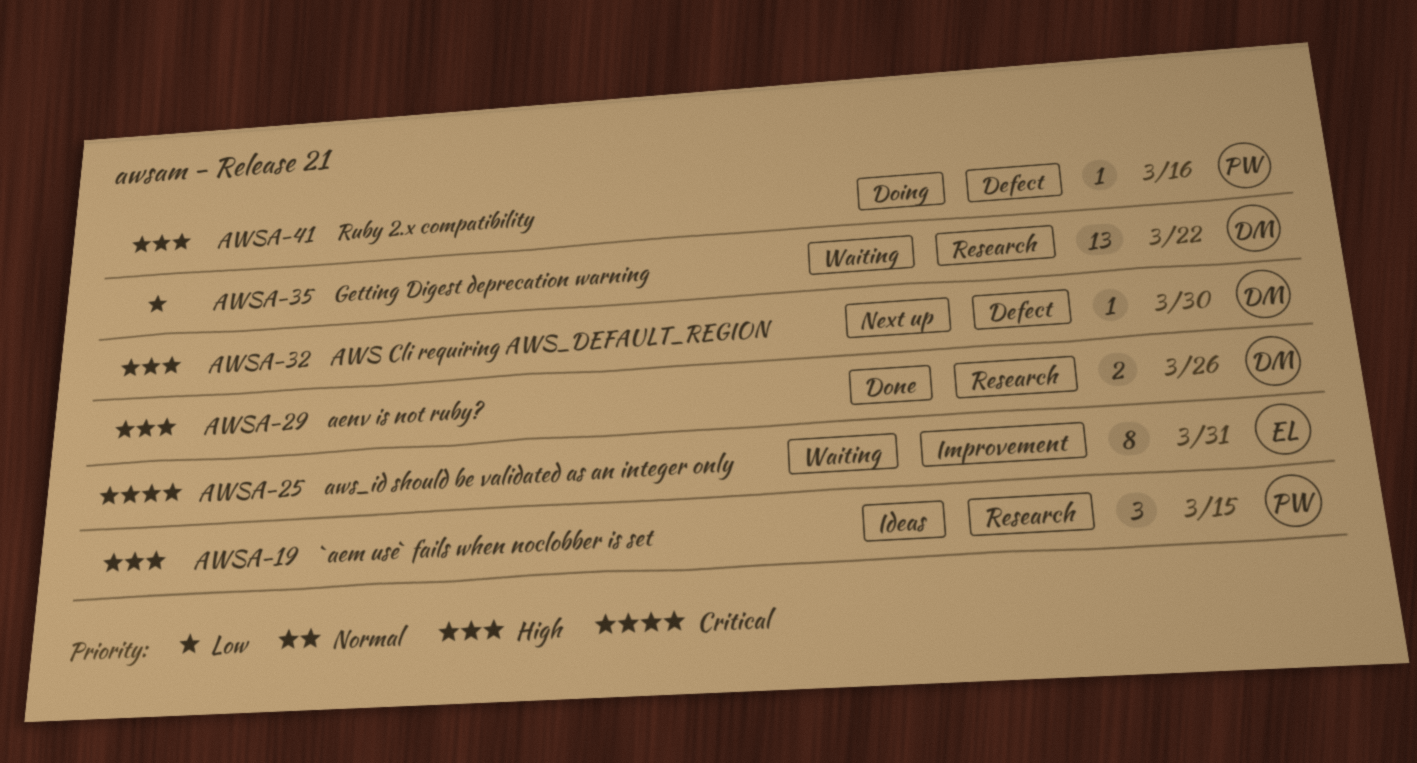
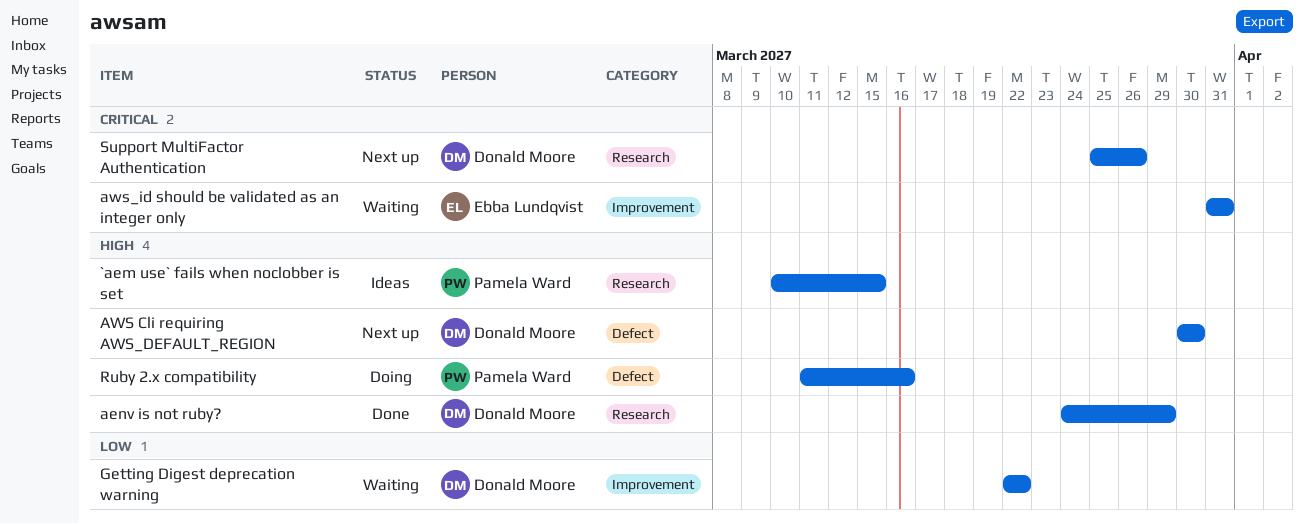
aenv is not ruby?, due: Mar 26 -> Mar 29
Getting Digest deprecation warning, label: Research -> Improvement
Support MultiFactor Authentication: none -> present

